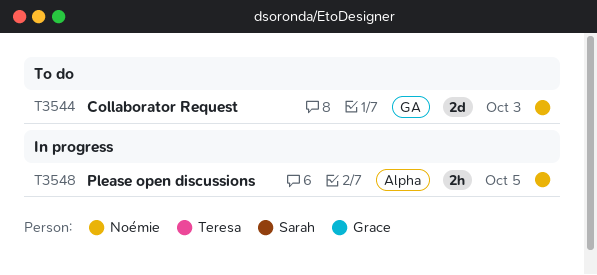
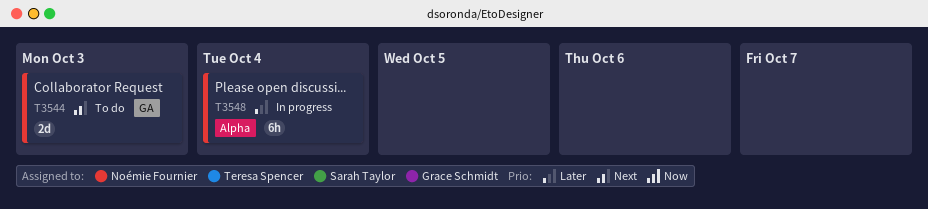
T3548, estimate: 2h -> 6h
T3548, due: Oct 5 -> Oct 4

